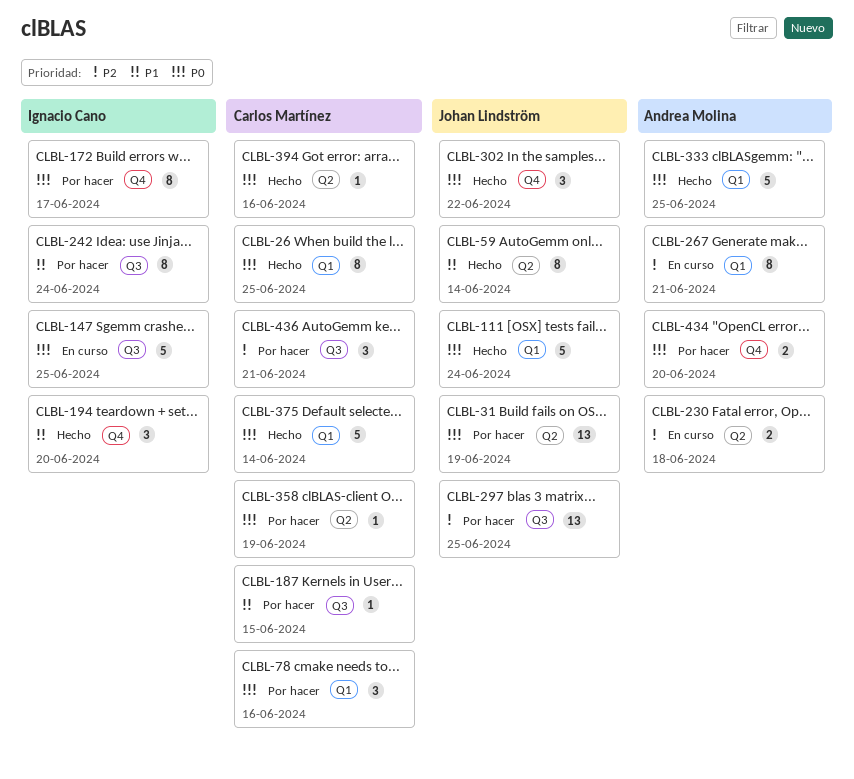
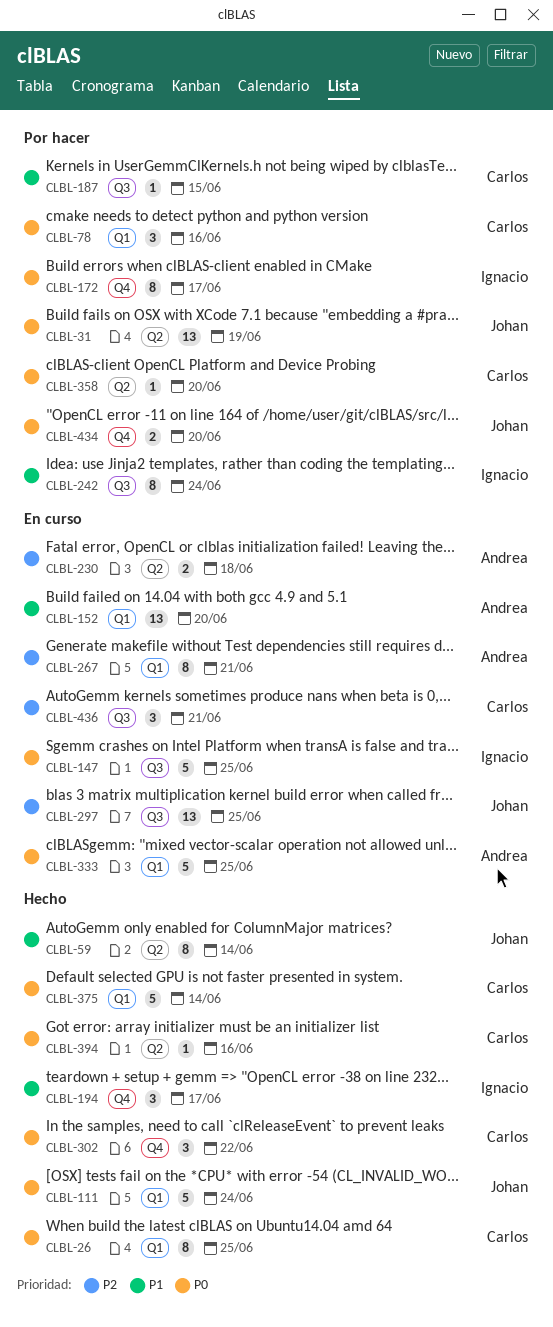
CLBL-152: none -> present
CLBL-194, due: Jun 20 -> Jun 17
CLBL-297, status: Por hacer -> En curso
CLBL-302, owner: Johan Lindström -> Carlos Martínez
CLBL-333, status: Hecho -> En curso
CLBL-358, due: Jun 19 -> Jun 20
CLBL-434, owner: Andrea Molina -> Johan Lindström
CLBL-436, status: Por hacer -> En curso

